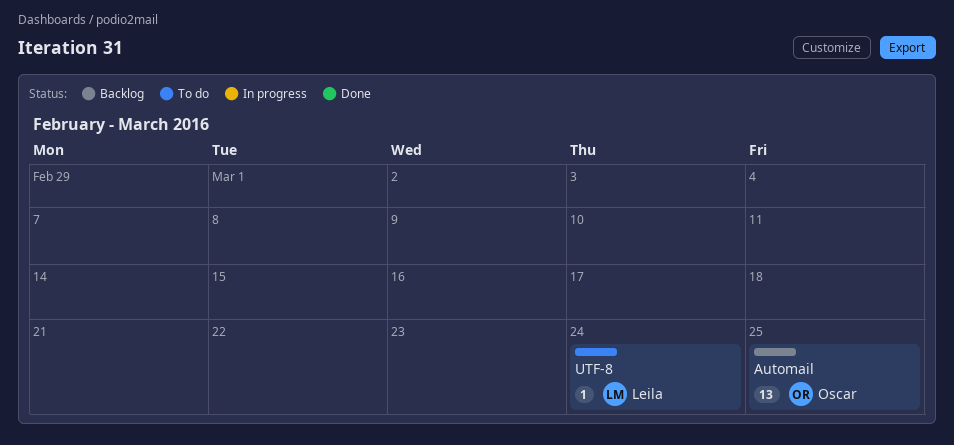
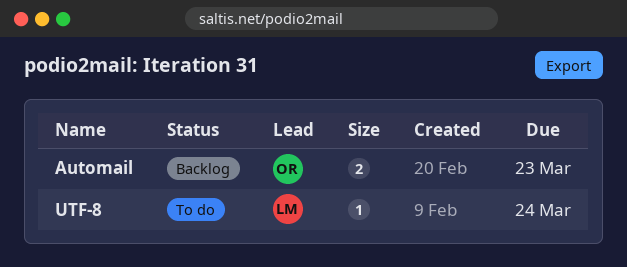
Automail, estimate: 13 -> 2
Automail, due: Mar 25 -> Mar 23

